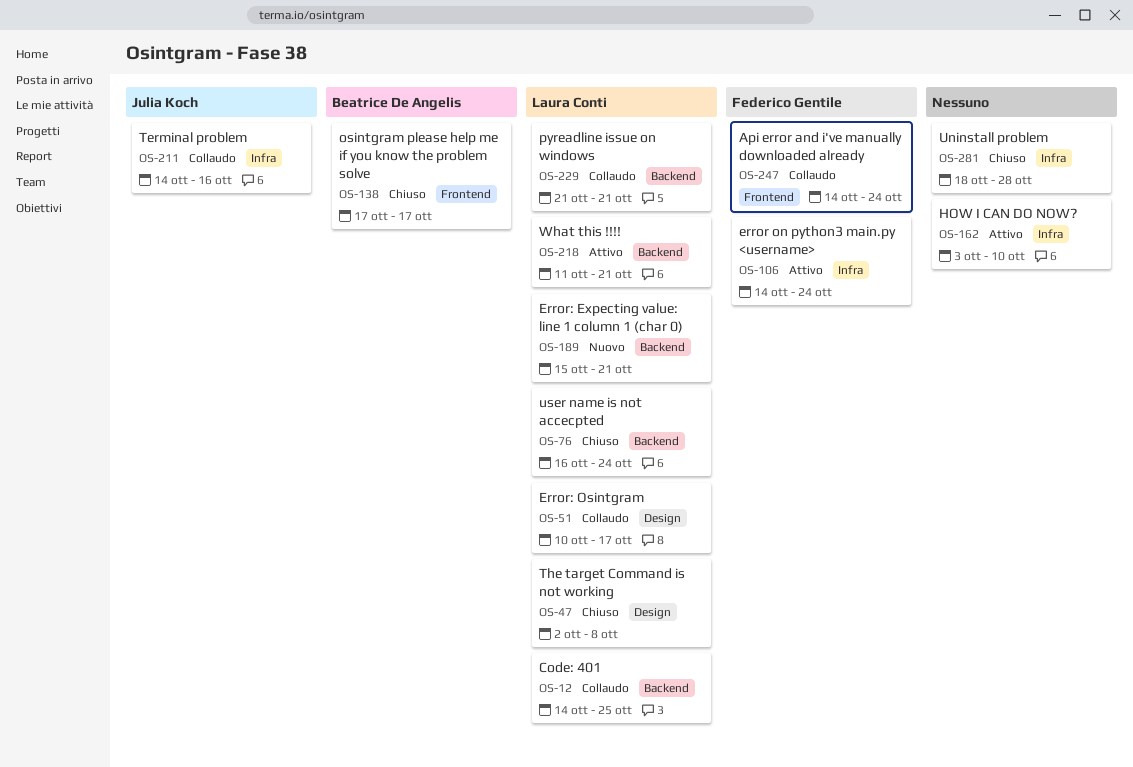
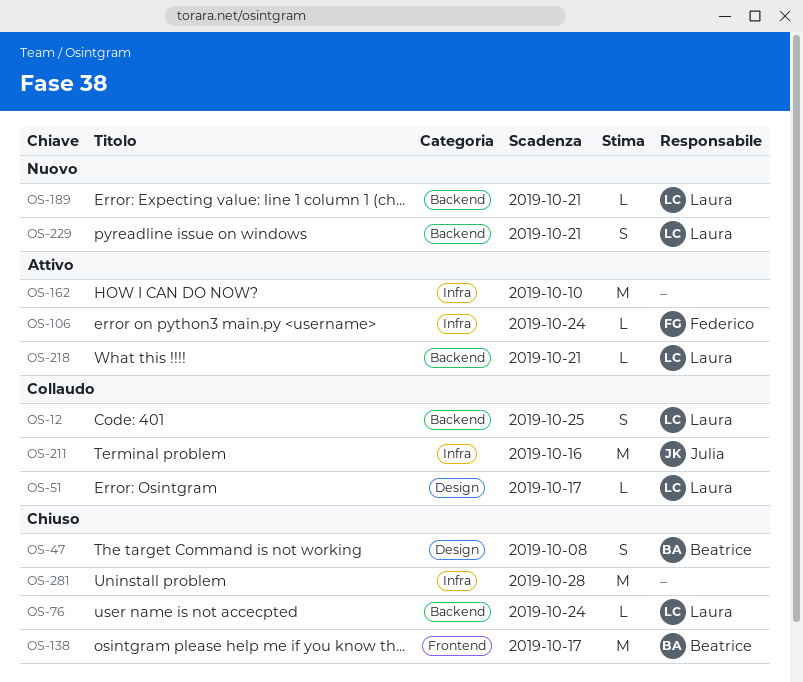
OS-47, owner: Laura Conti -> Beatrice De Angelis
OS-229, status: Collaudo -> Nuovo
OS-247: present -> none

